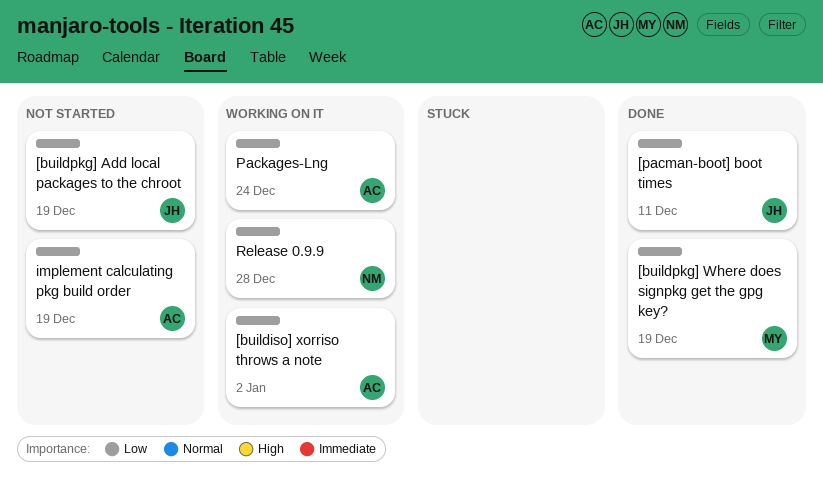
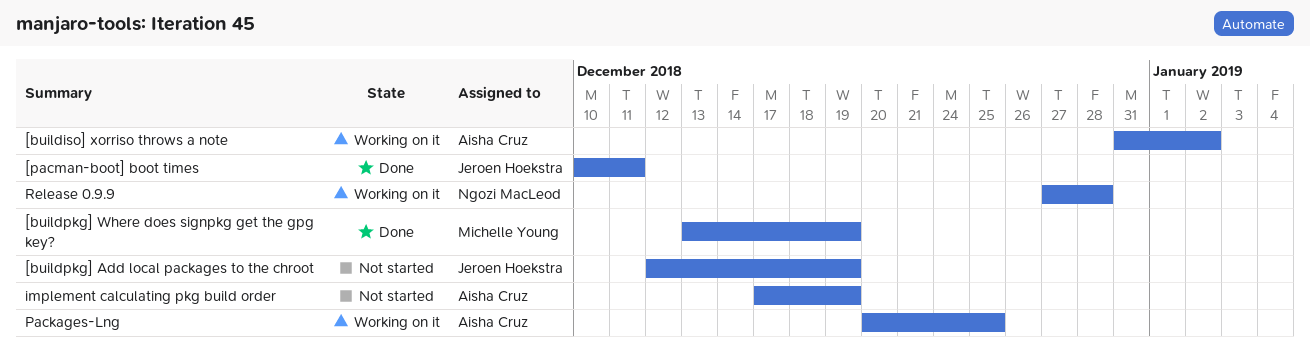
Packages-Lng, due: Dec 24 -> Dec 25

